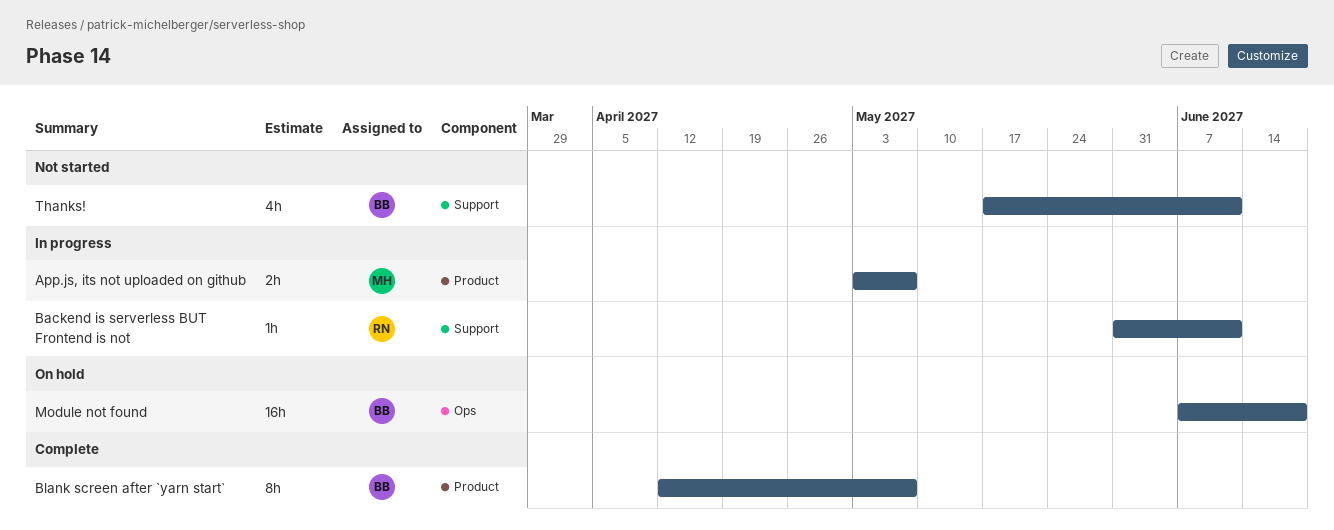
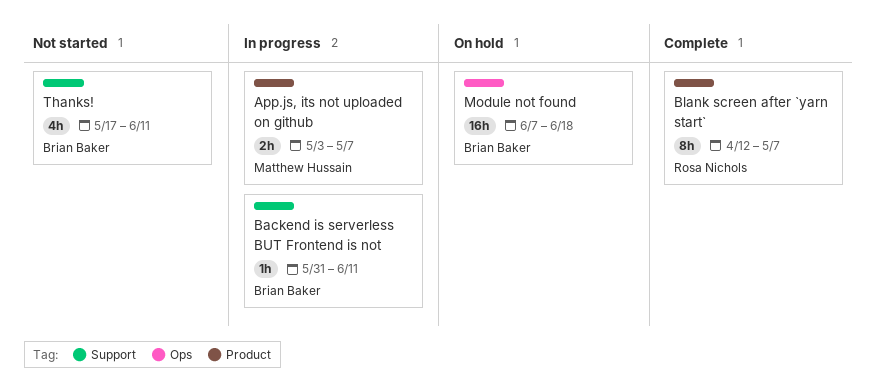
Backend is serverless BUT Frontend is not, owner: Rosa Nichols -> Brian Baker
Blank screen after `yarn start`, owner: Brian Baker -> Rosa Nichols

